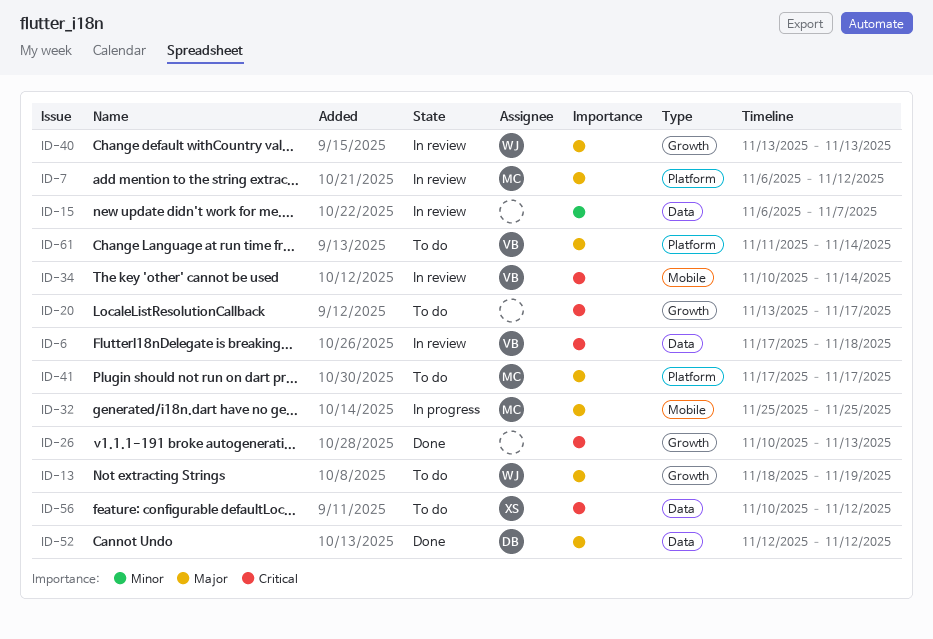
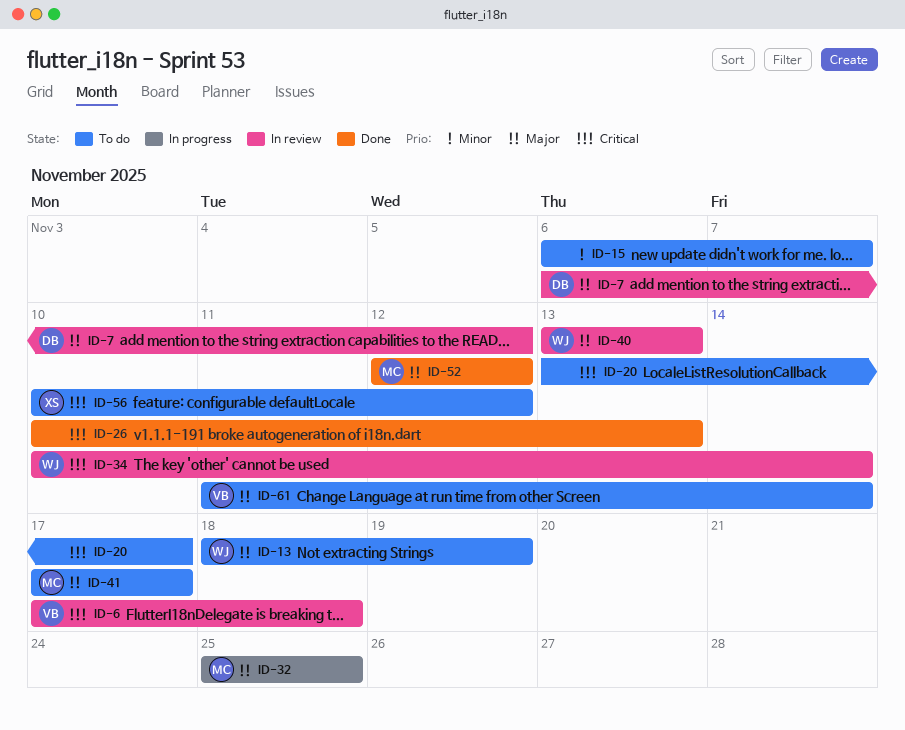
ID-7, owner: MC -> DB
ID-15, status: In review -> To do
ID-34, owner: VB -> WJ
ID-52, owner: DB -> MC

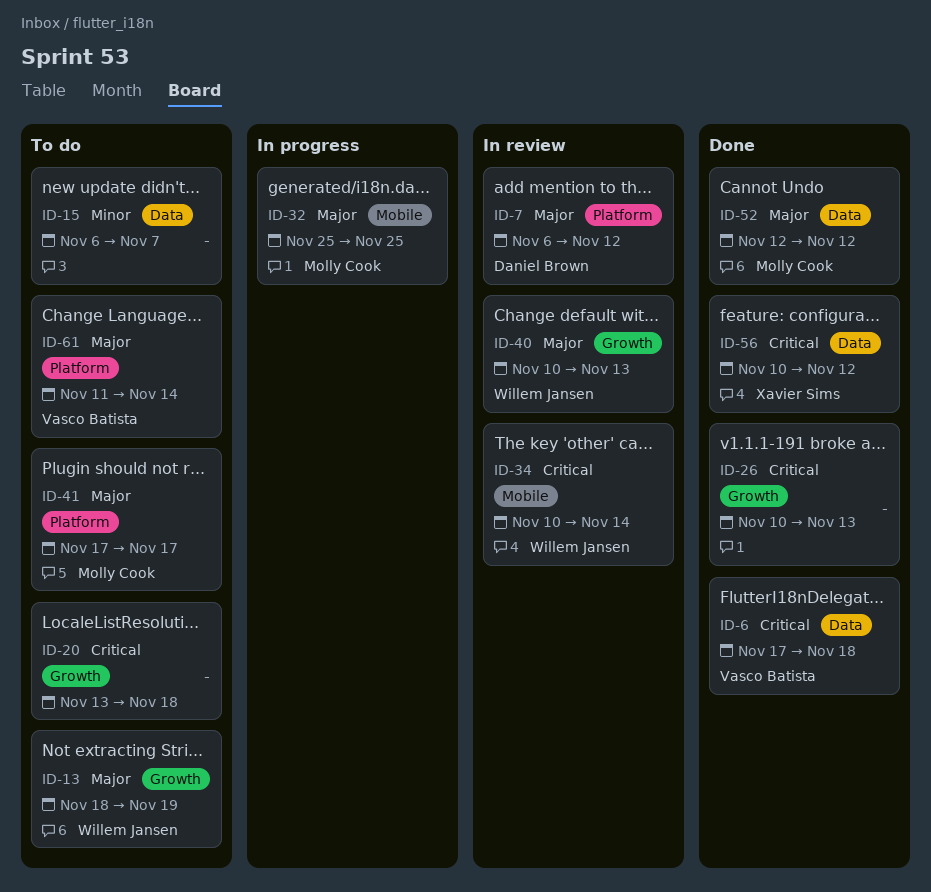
ID-6, status: In review -> Done
ID-20, due: Nov 17 -> Nov 18
ID-40, start: Nov 13 -> Nov 10
ID-56, status: To do -> Done

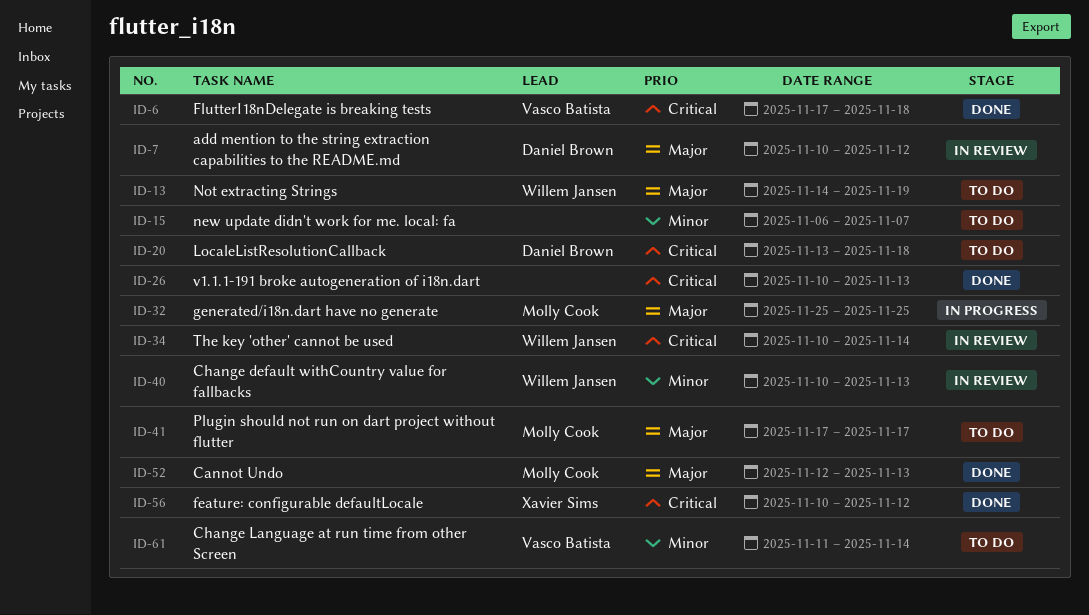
ID-7, start: Nov 6 -> Nov 10
ID-13, start: Nov 18 -> Nov 14
ID-20, owner: none -> Daniel Brown
ID-40, priority: Major -> Minor
ID-52, due: Nov 12 -> Nov 13
ID-61, priority: Major -> Minor

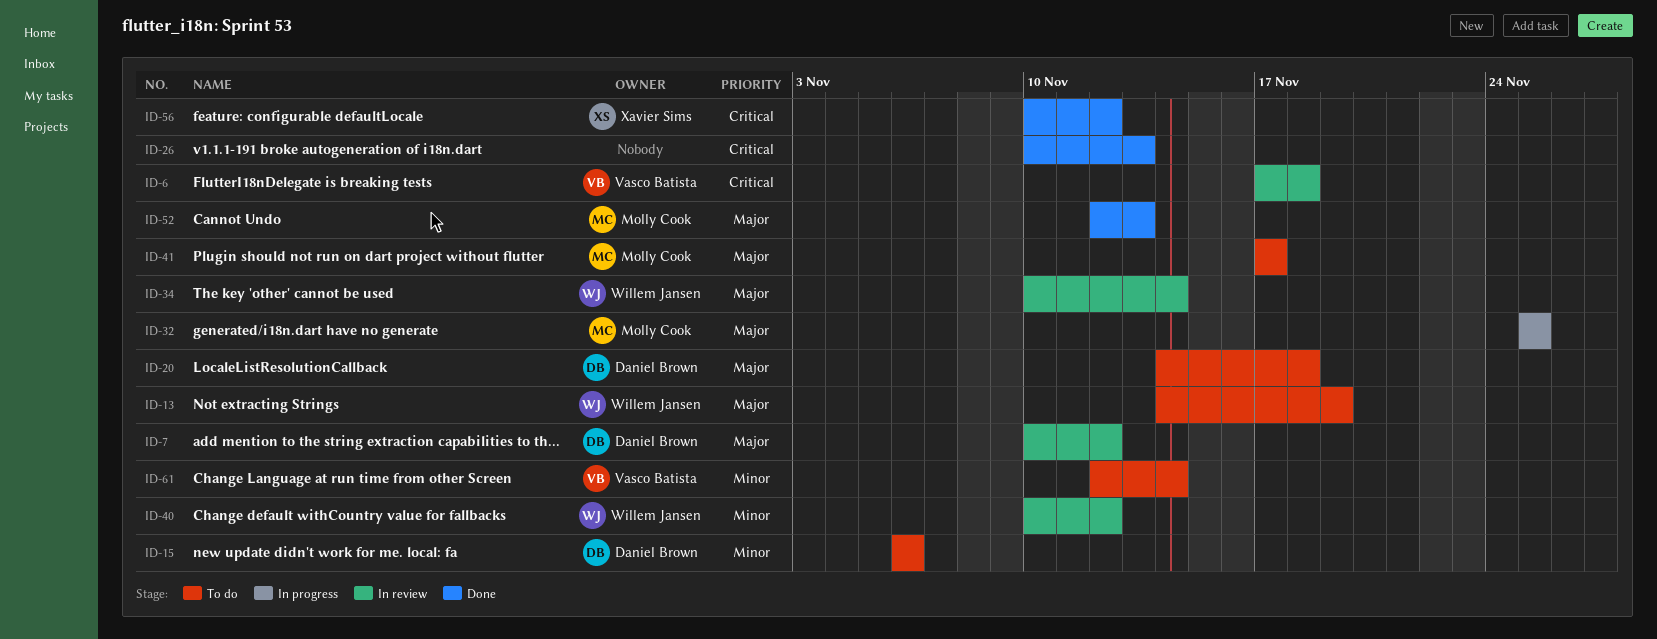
ID-6, status: Done -> In review
ID-15, owner: none -> Daniel Brown
ID-15, due: Nov 7 -> Nov 6
ID-20, priority: Critical -> Major
ID-20, start: Nov 13 -> Nov 14
ID-34, priority: Critical -> Major
ID-40, due: Nov 13 -> Nov 12
ID-61, start: Nov 11 -> Nov 12

